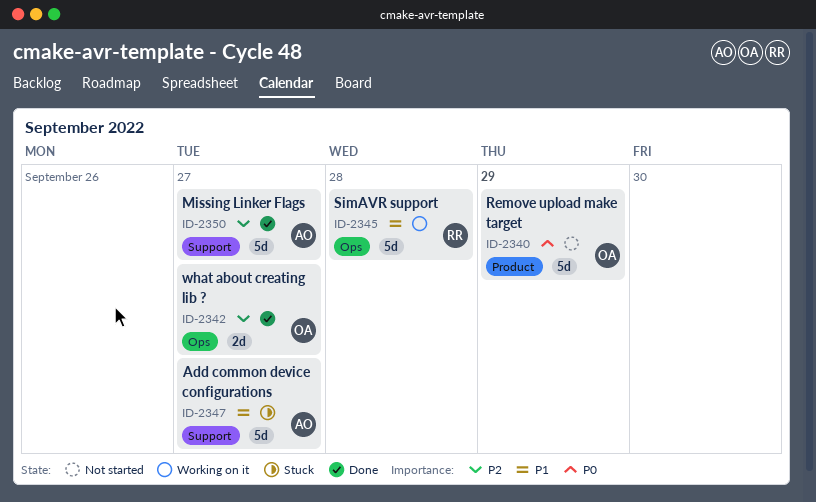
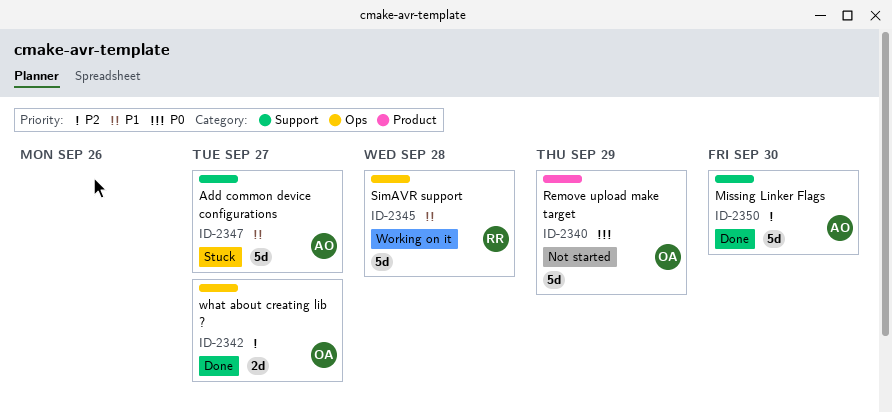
ID-2350, due: Sep 27 -> Sep 30

